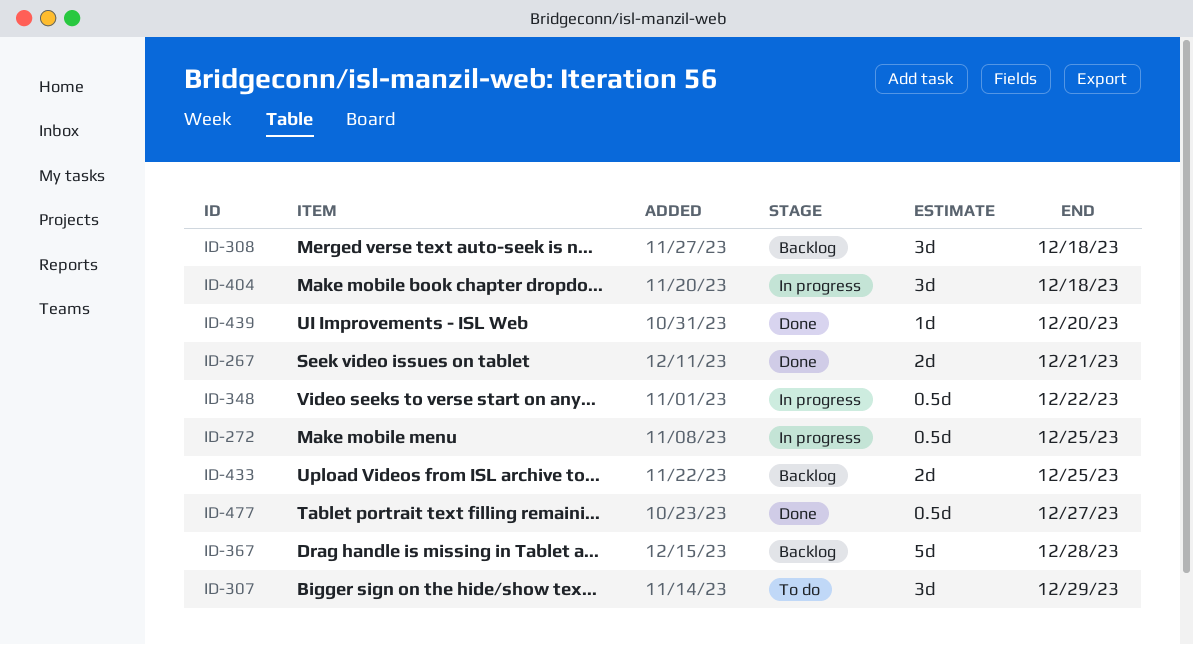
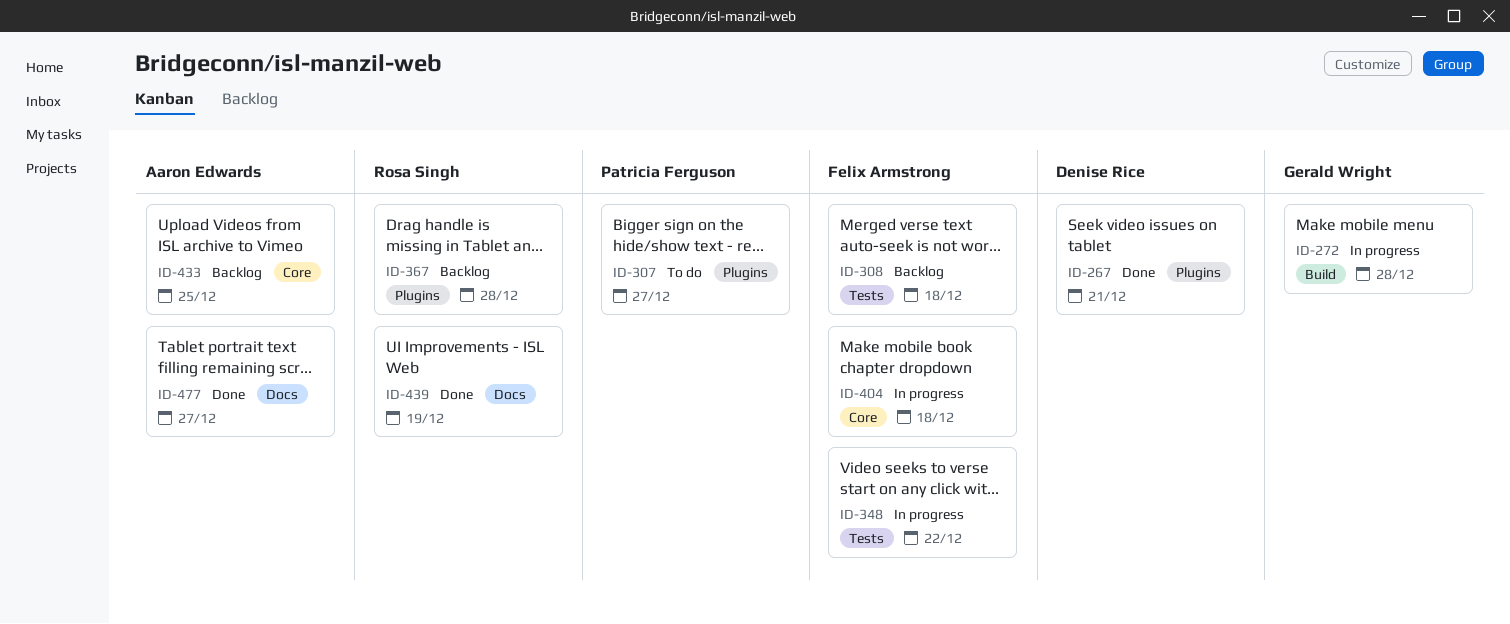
ID-272, due: Dec 25 -> Dec 28
ID-307, due: Dec 29 -> Dec 27
ID-439, due: Dec 20 -> Dec 19

